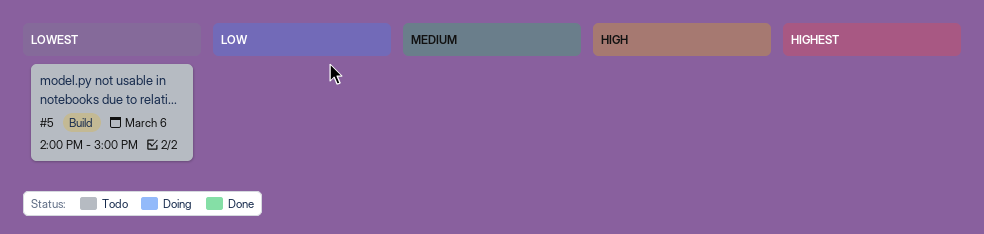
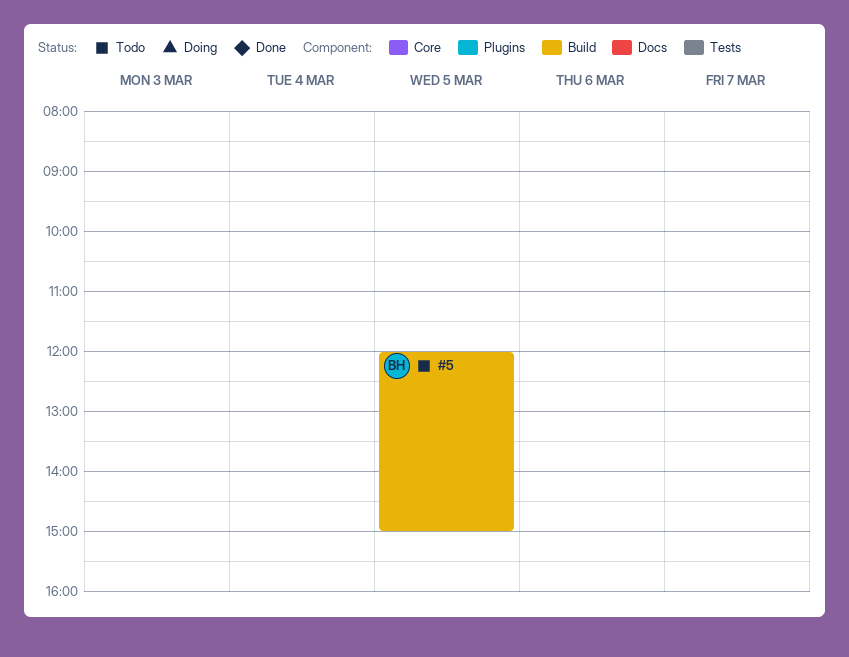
#5, day: Mar 6 -> Mar 5
#5, begins: 14:00 -> 12:00

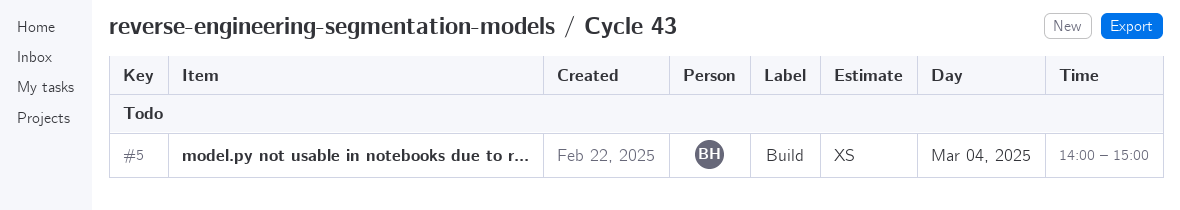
#5, day: Mar 5 -> Mar 4
#5, begins: 12:00 -> 14:00

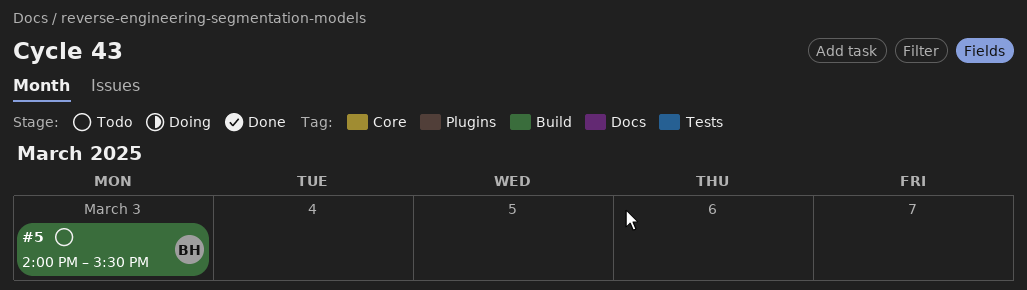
#5, day: Mar 4 -> Mar 3
#5, ends: 15:00 -> 15:30

